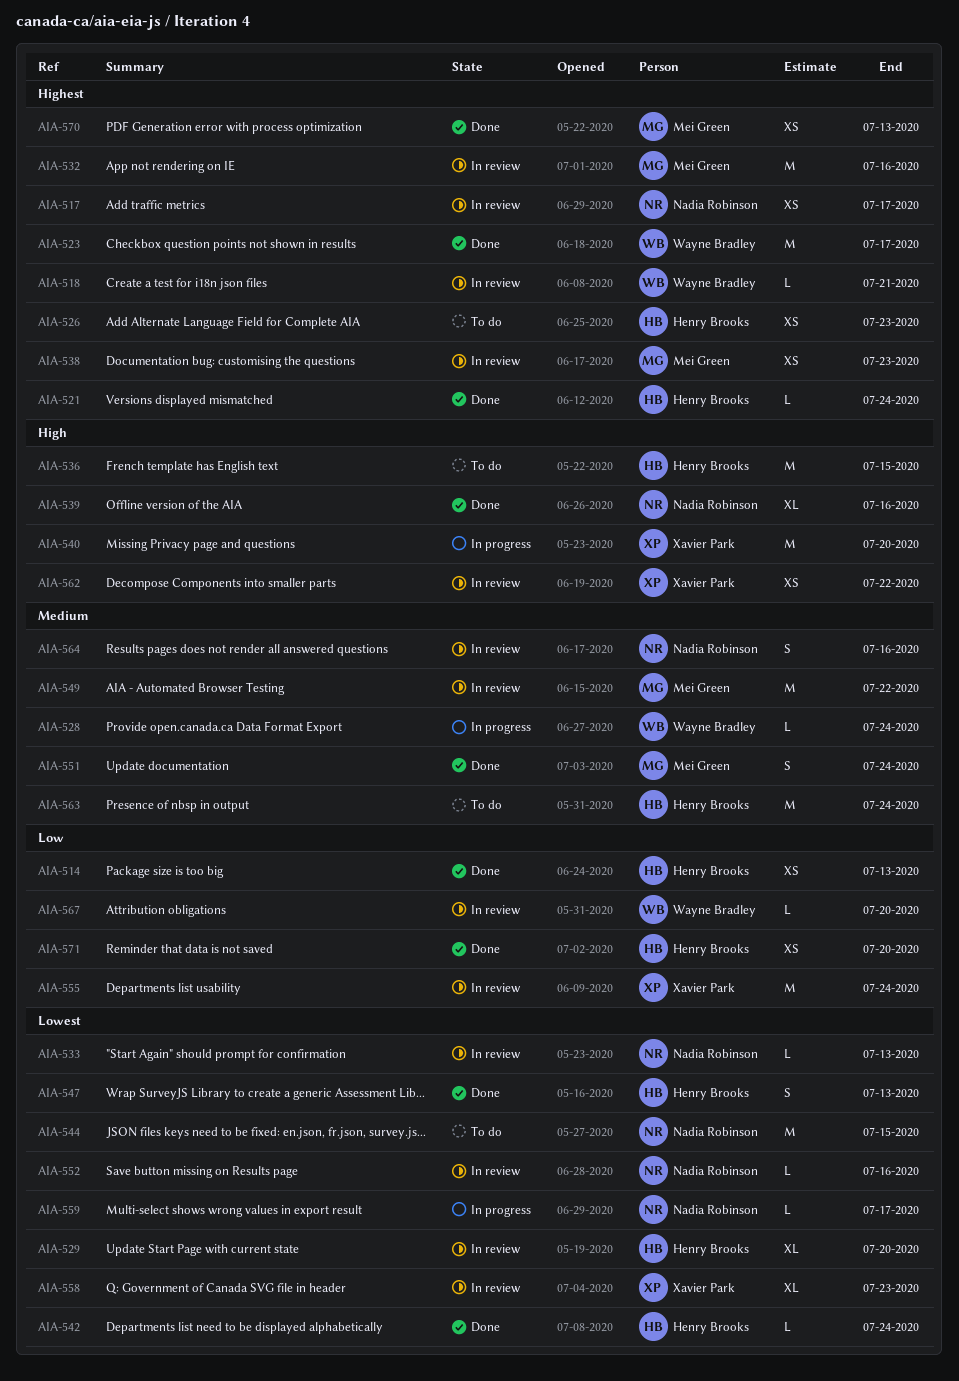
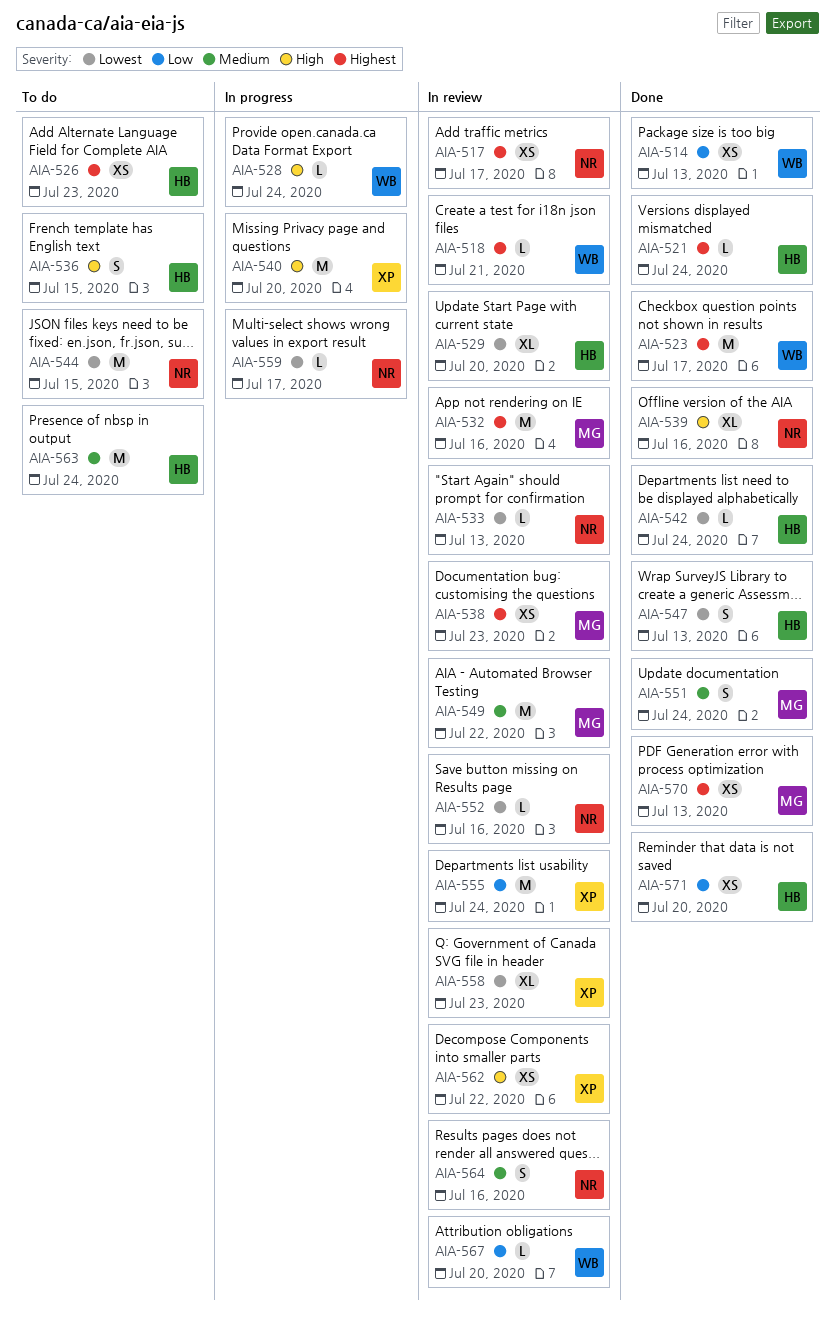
AIA-514, owner: Henry Brooks -> Wayne Bradley
AIA-528, priority: Medium -> High
AIA-536, estimate: M -> S

